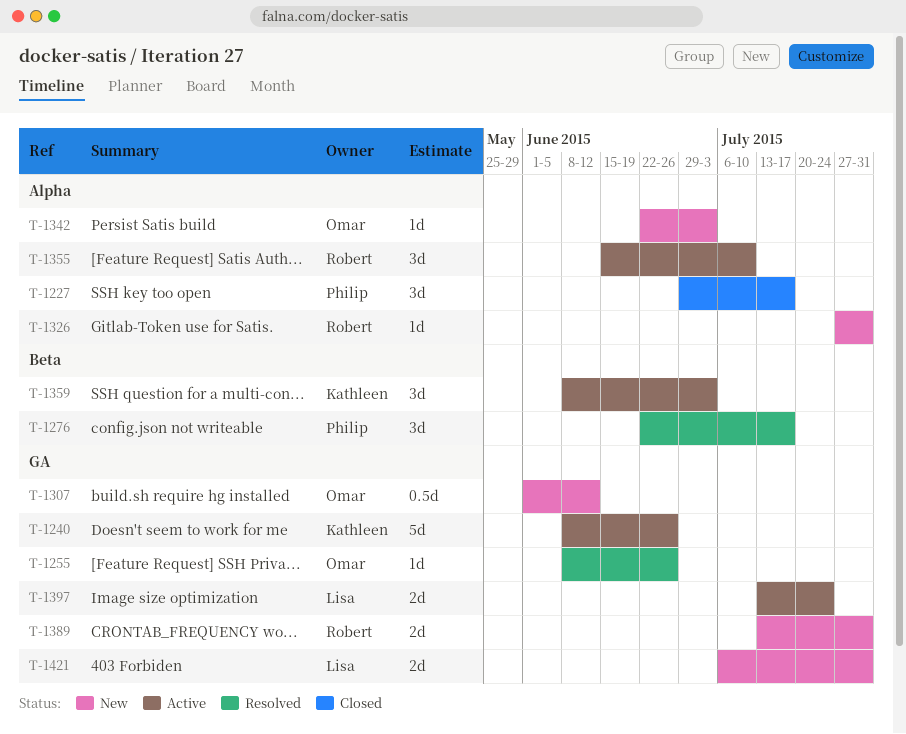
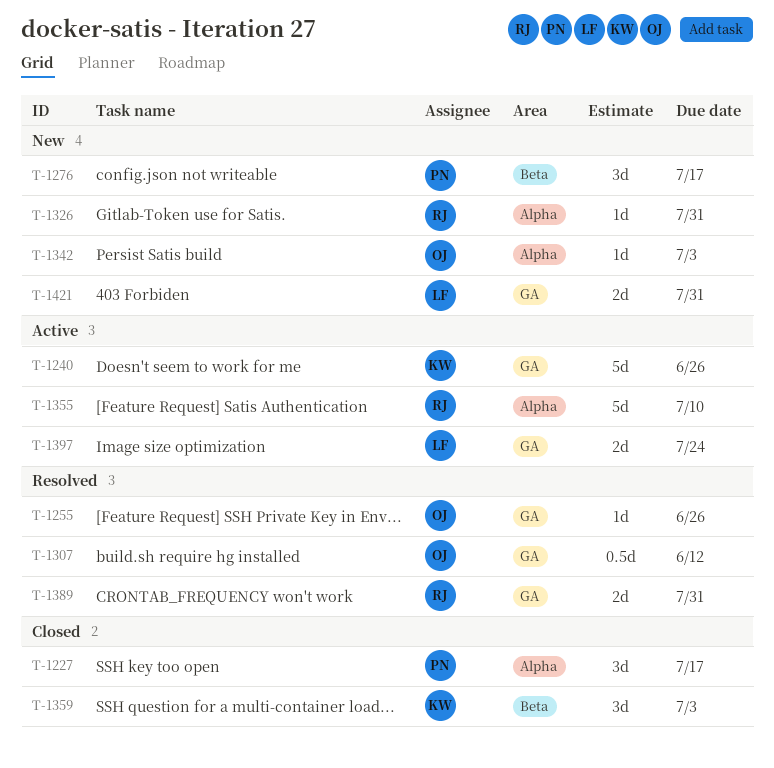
T-1276, status: Resolved -> New
T-1307, status: New -> Resolved
T-1355, estimate: 3d -> 5d
T-1359, status: Active -> Closed
T-1389, status: New -> Resolved

